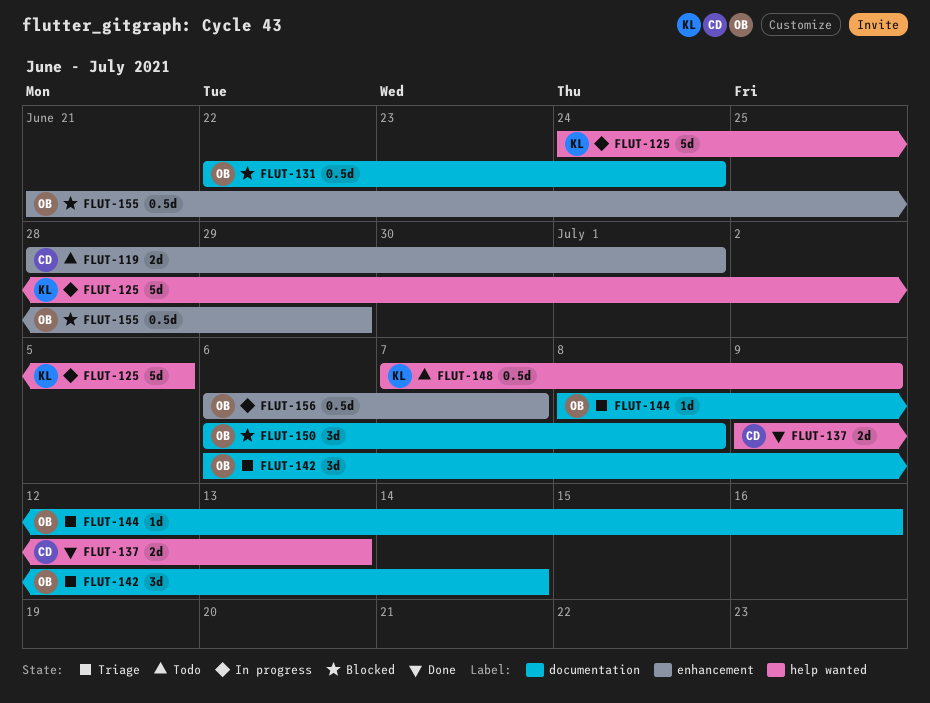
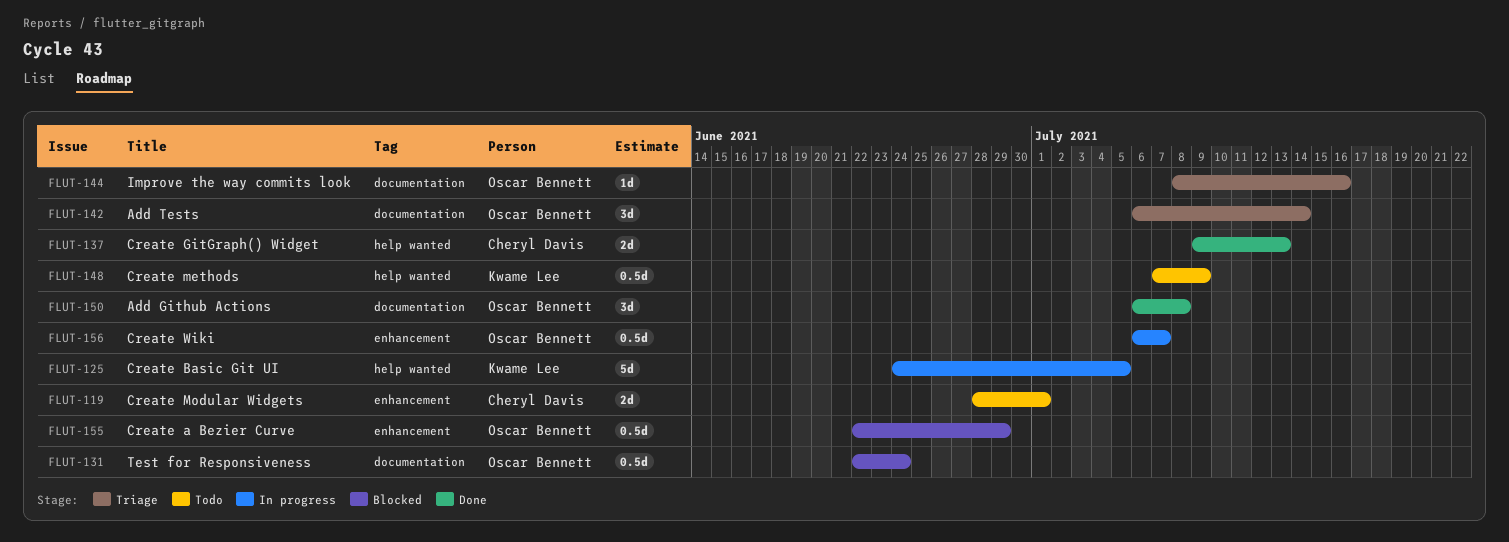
FLUT-150, status: Blocked -> Done
FLUT-155, start: Jun 21 -> Jun 22

